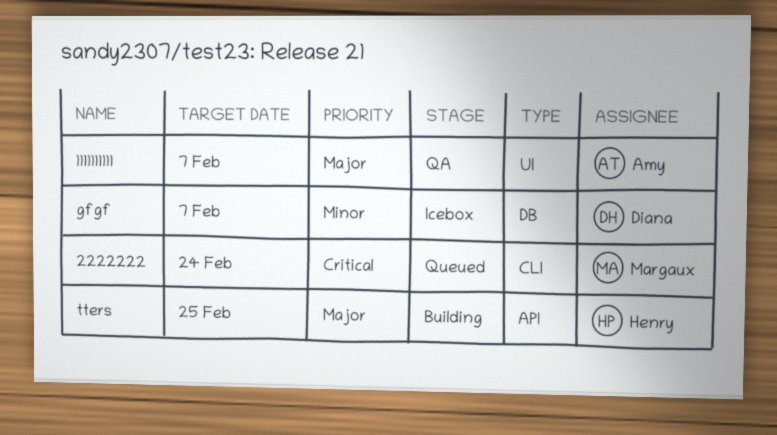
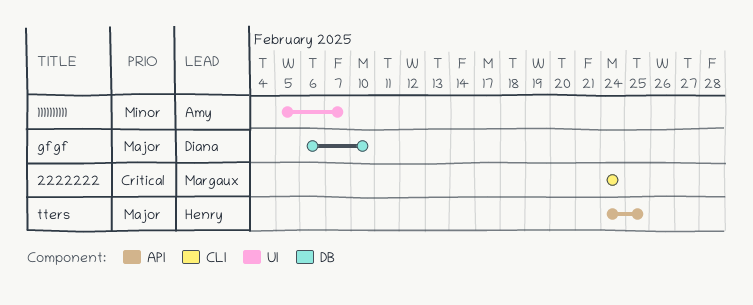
1111111111, priority: Major -> Minor
gfgf, priority: Minor -> Major
gfgf, due: Feb 7 -> Feb 10

